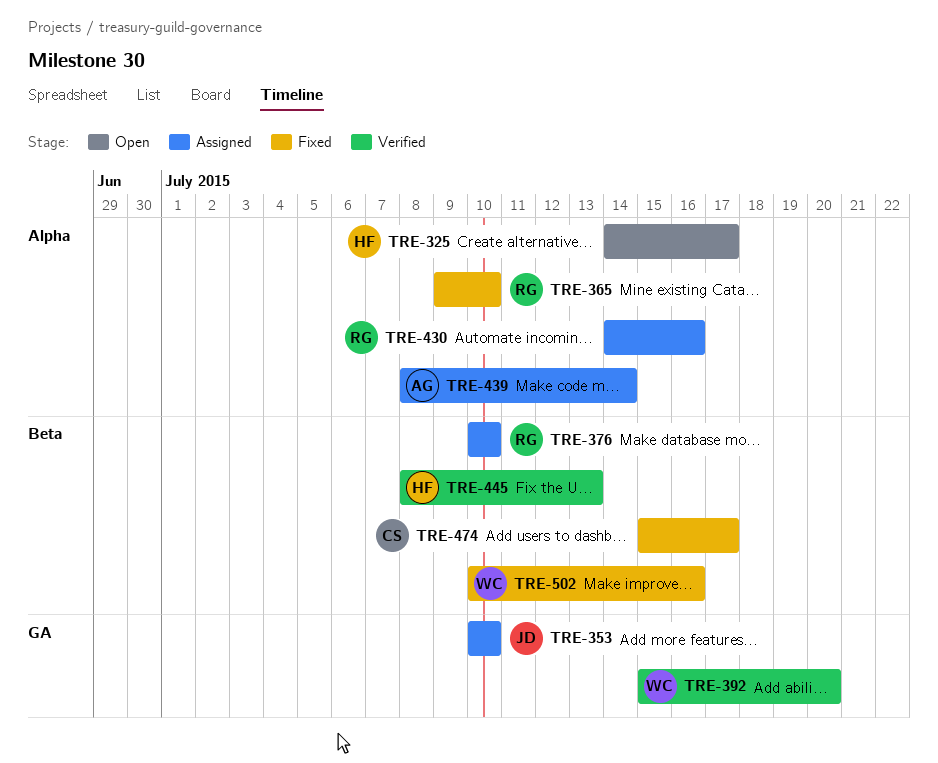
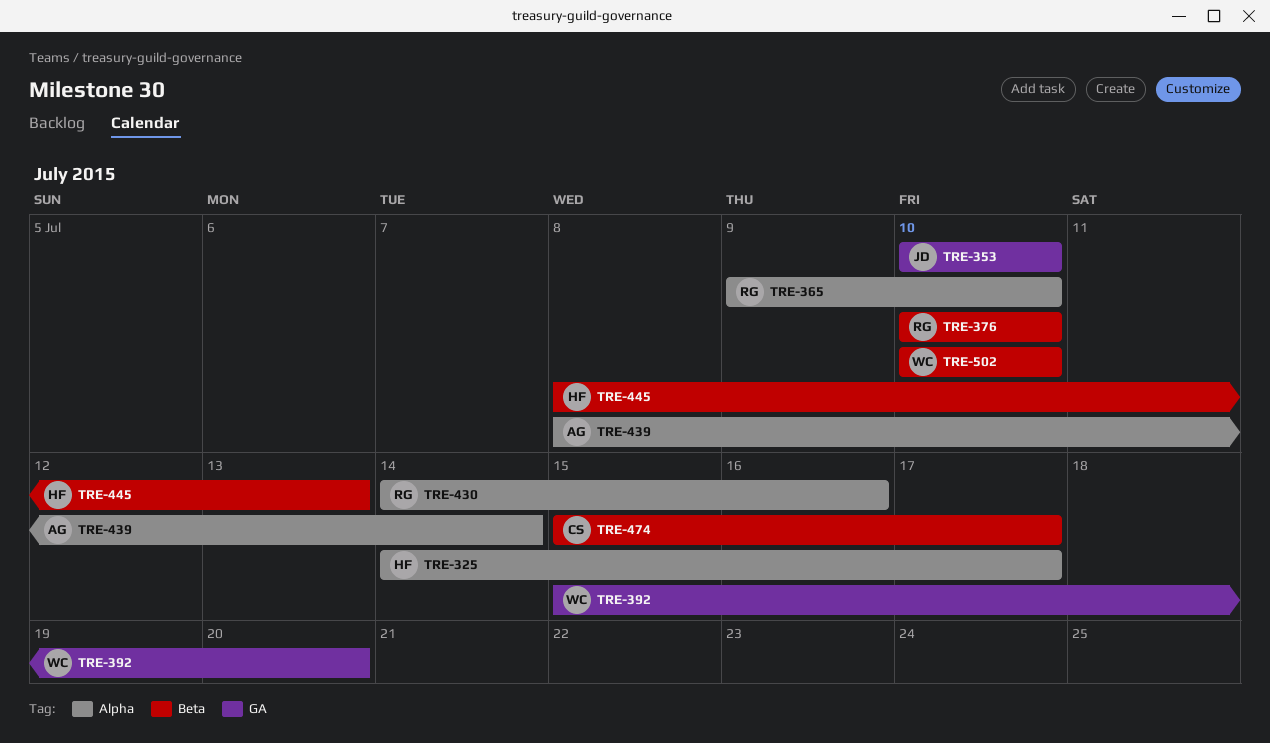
TRE-502, due: Jul 16 -> Jul 10

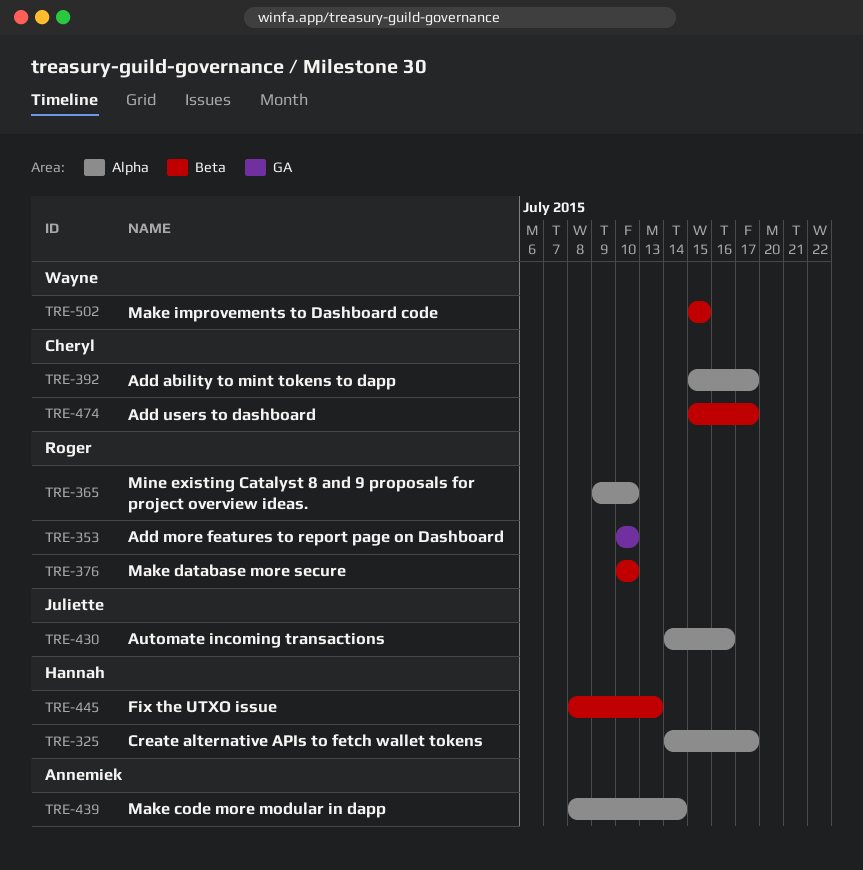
TRE-353, owner: Juliette -> Roger
TRE-392, owner: Wayne -> Cheryl
TRE-392, label: GA -> Alpha
TRE-392, due: Jul 20 -> Jul 17
TRE-430, owner: Roger -> Juliette
TRE-502, start: Jul 10 -> Jul 15
TRE-502, due: Jul 10 -> Jul 15

